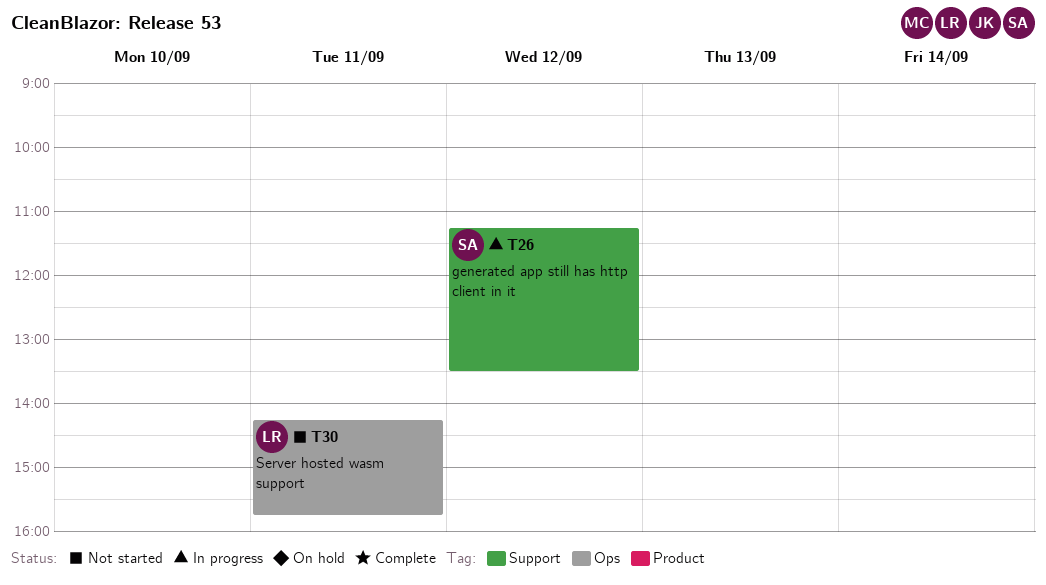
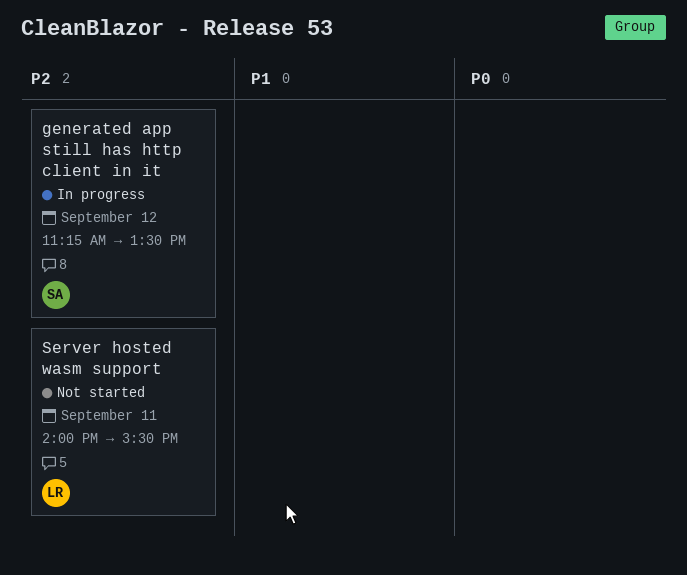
Server hosted wasm support, begins: 14:15 -> 14:00
Server hosted wasm support, ends: 15:45 -> 15:30

